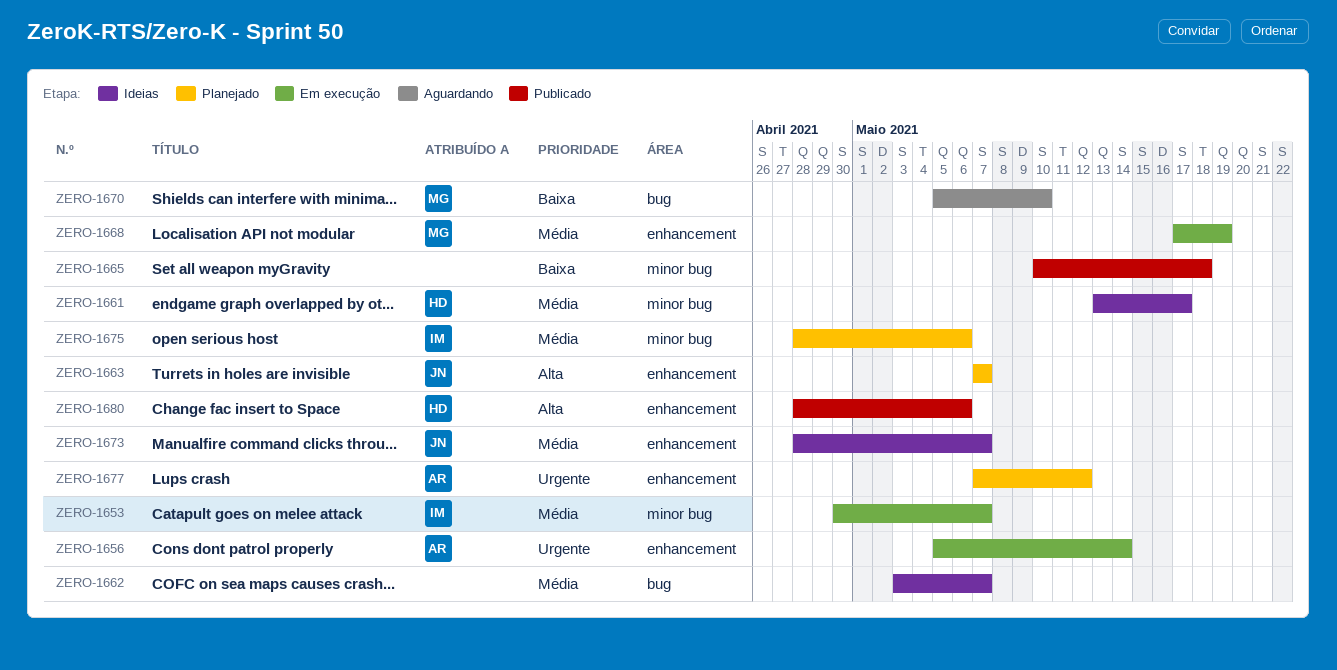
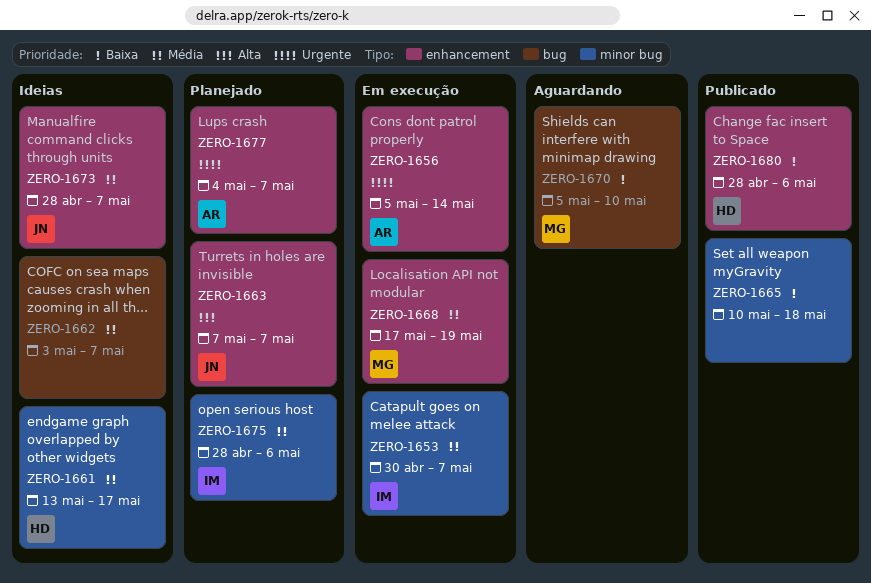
ZERO-1677, start: May 7 -> May 4
ZERO-1677, due: May 12 -> May 7
ZERO-1680, priority: Alta -> Baixa

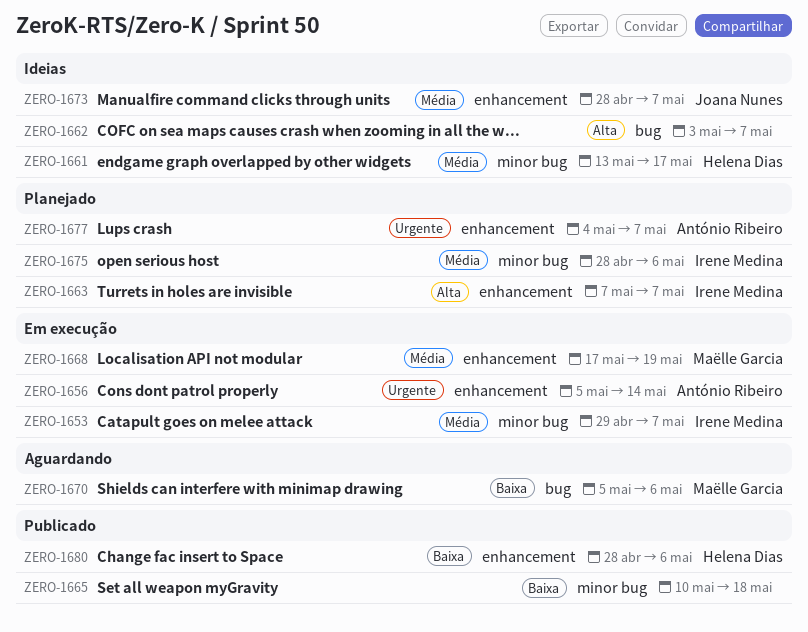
ZERO-1653, start: Apr 30 -> Apr 29
ZERO-1662, priority: Média -> Alta
ZERO-1663, owner: Joana Nunes -> Irene Medina
ZERO-1670, due: May 10 -> May 6

